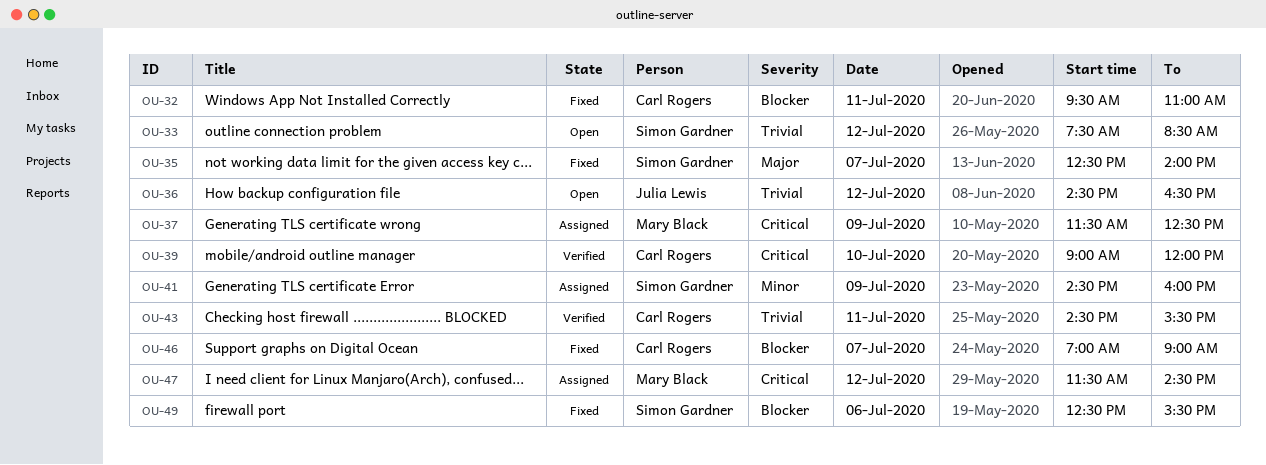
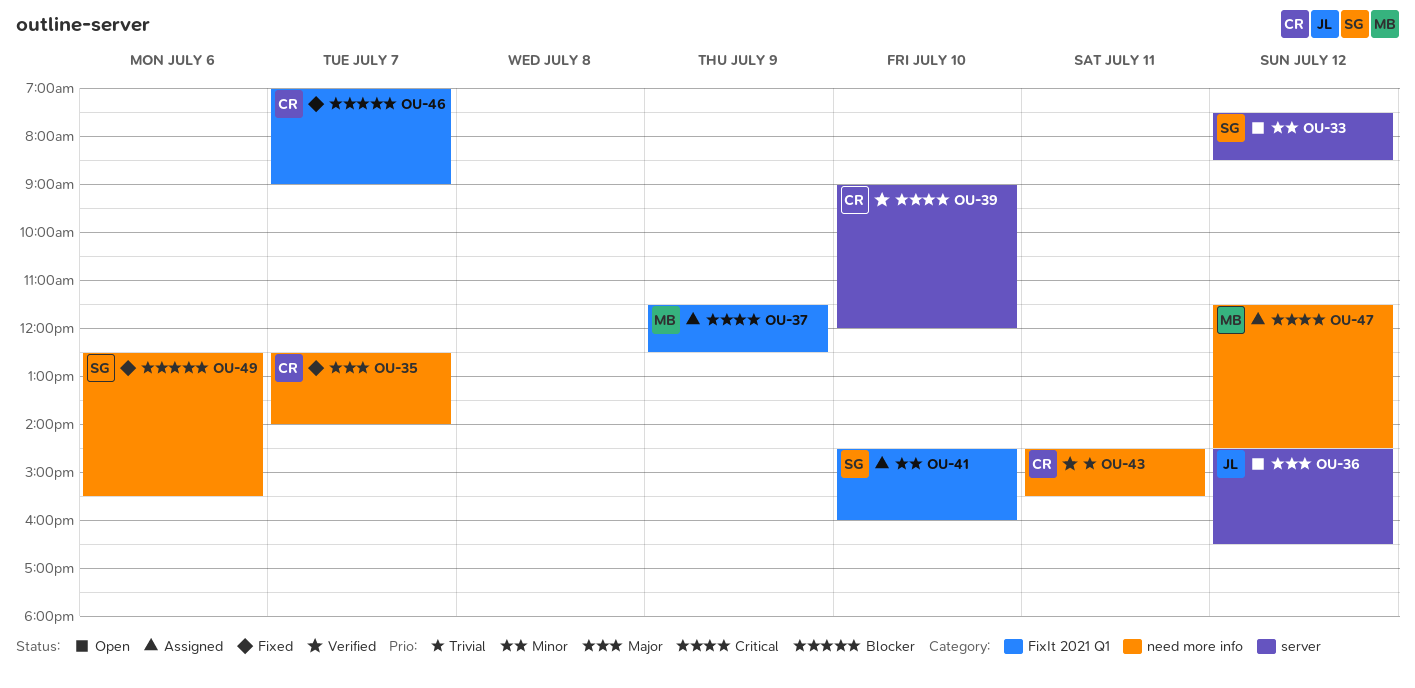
OU-32: present -> none
OU-33, priority: Trivial -> Minor
OU-35, owner: Simon Gardner -> Carl Rogers
OU-36, priority: Trivial -> Major
OU-41, day: Jul 9 -> Jul 10

